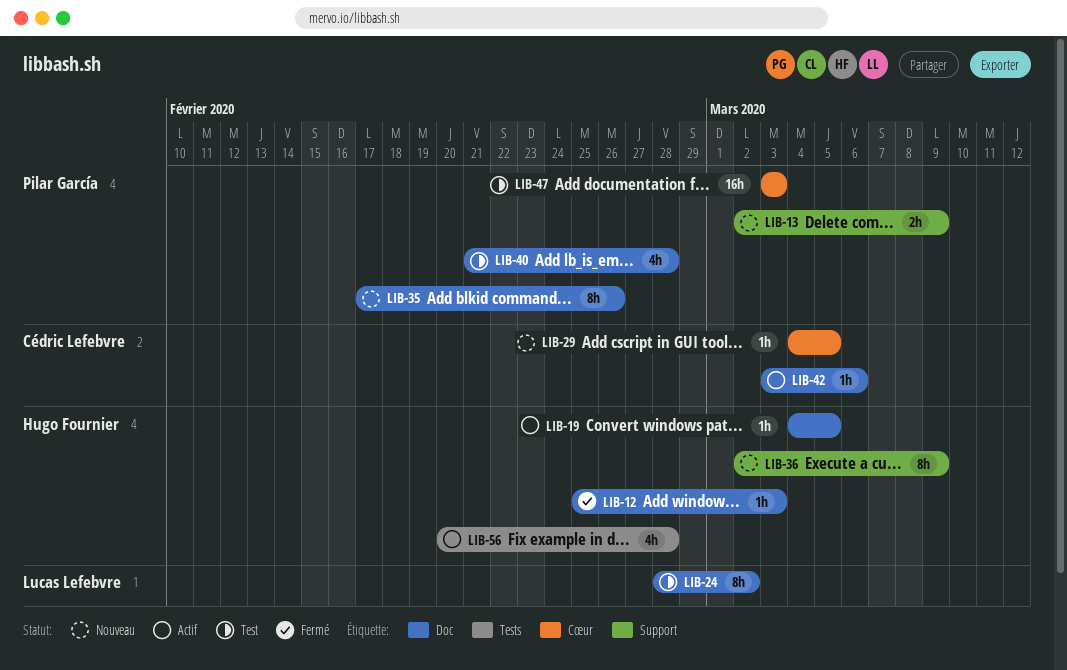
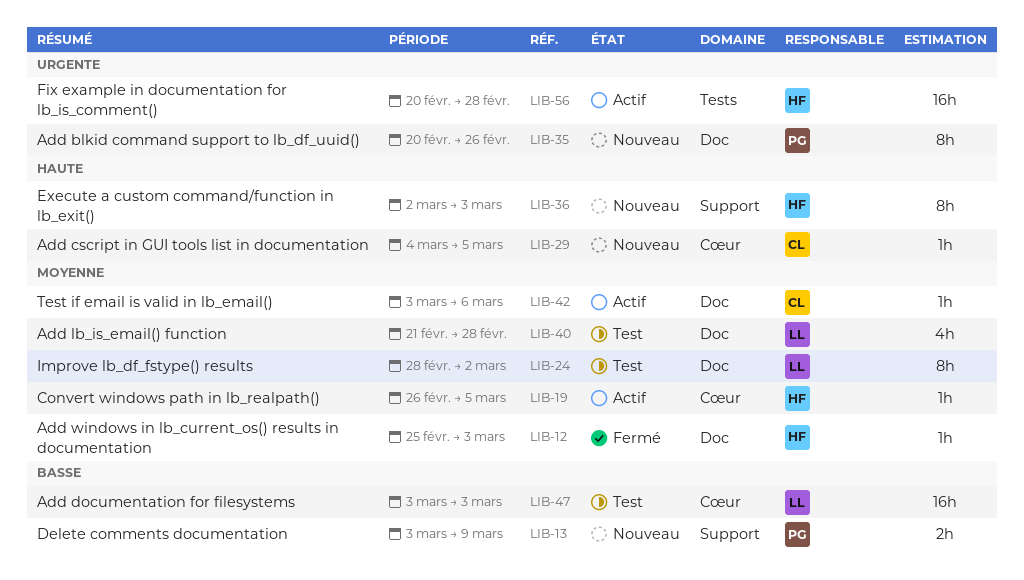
LIB-13, start: Mar 2 -> Mar 3
LIB-19, label: Doc -> Cœur
LIB-19, start: Mar 4 -> Feb 26
LIB-35, start: Feb 17 -> Feb 20
LIB-36, due: Mar 9 -> Mar 3
LIB-40, owner: Pilar García -> Lucas Lefebvre
LIB-47, owner: Pilar García -> Lucas Lefebvre
LIB-56, estimate: 4h -> 16h

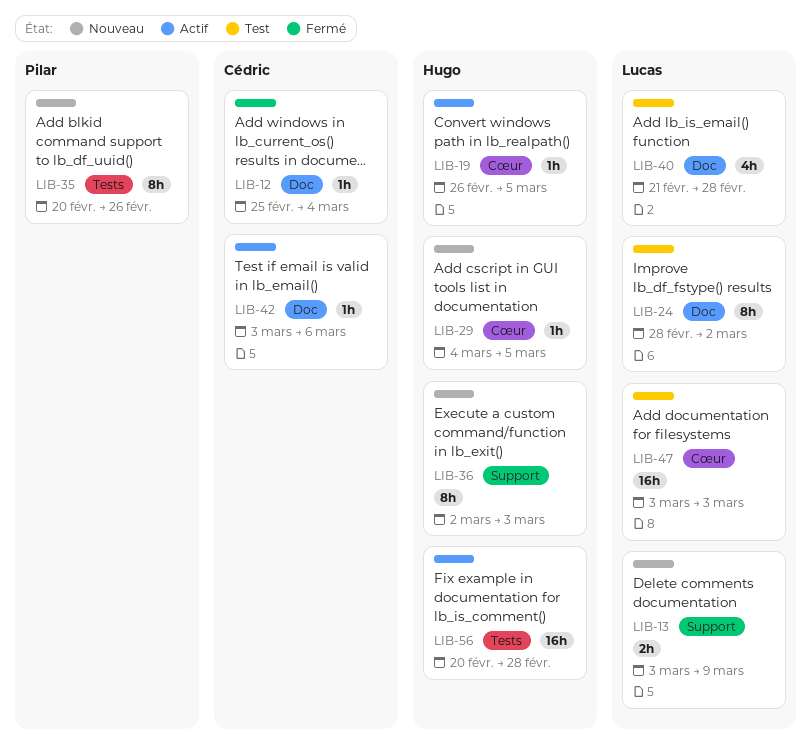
LIB-12, owner: Hugo -> Cédric
LIB-12, due: Mar 3 -> Mar 4
LIB-13, owner: Pilar -> Lucas
LIB-29, owner: Cédric -> Hugo
LIB-35, label: Doc -> Tests

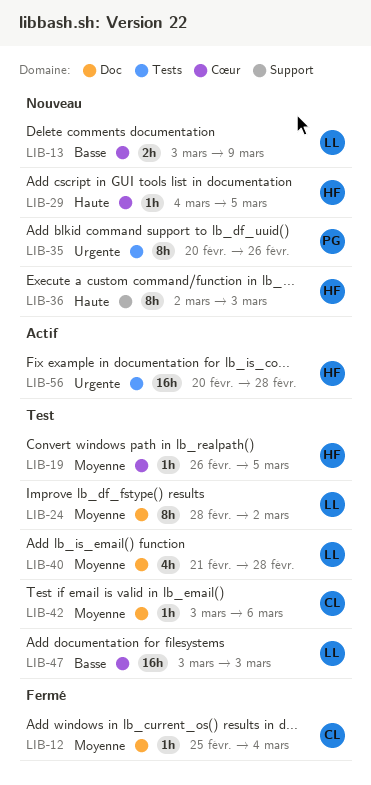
LIB-13, label: Support -> Cœur
LIB-19, status: Actif -> Test
LIB-42, status: Actif -> Test

